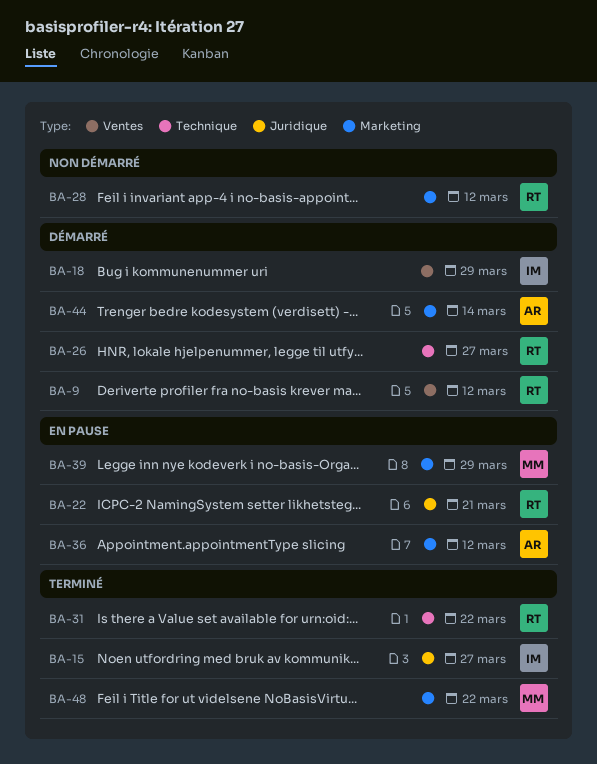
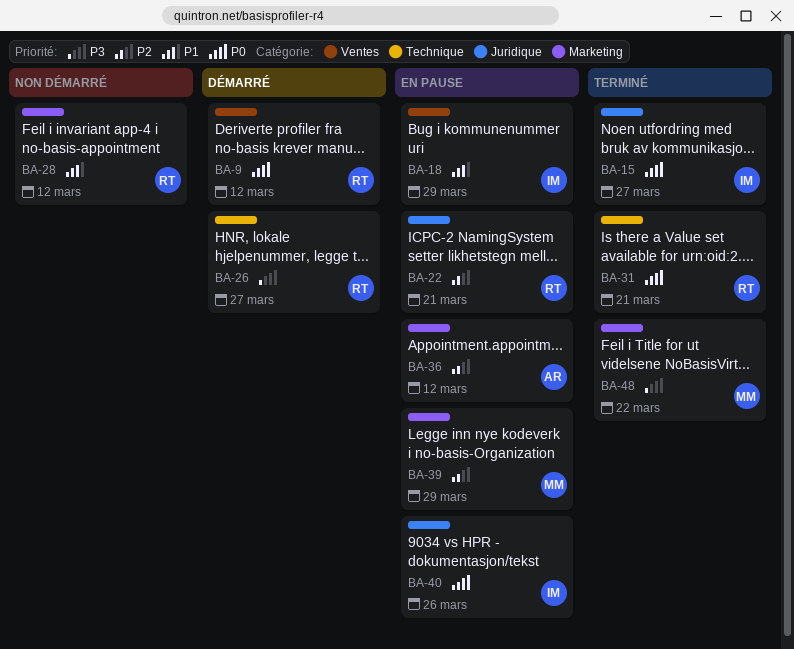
BA-18, status: Démarré -> En pause
BA-31, due: Mar 22 -> Mar 21
BA-40: none -> present
BA-44: present -> none

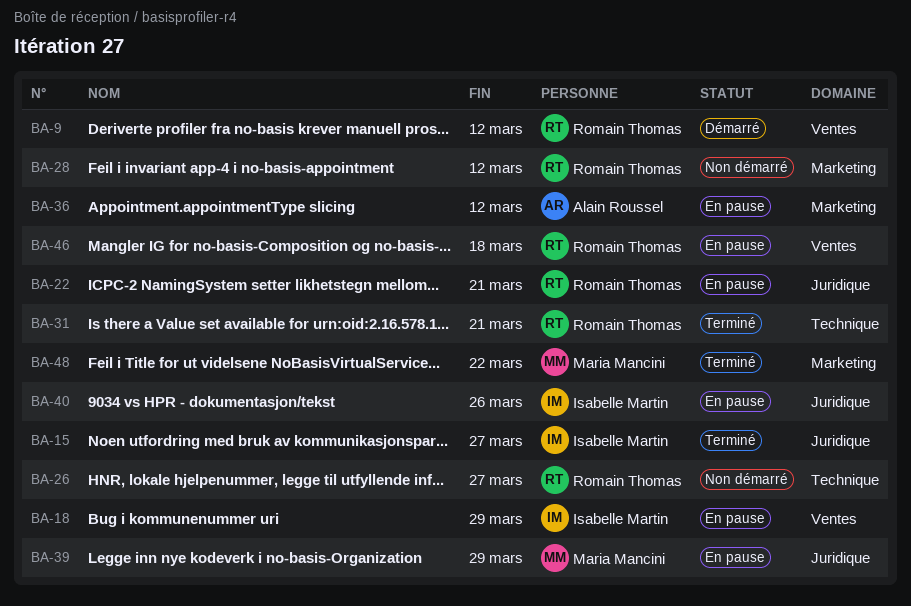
BA-26, status: Démarré -> Non démarré
BA-39, label: Marketing -> Juridique
BA-46: none -> present

